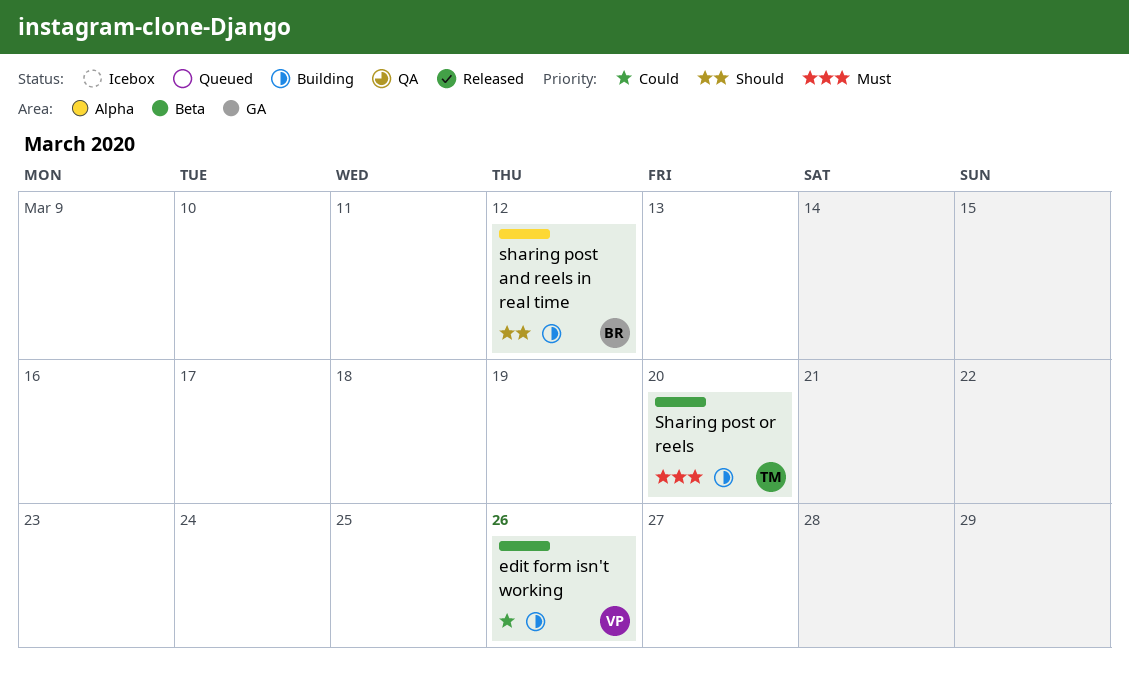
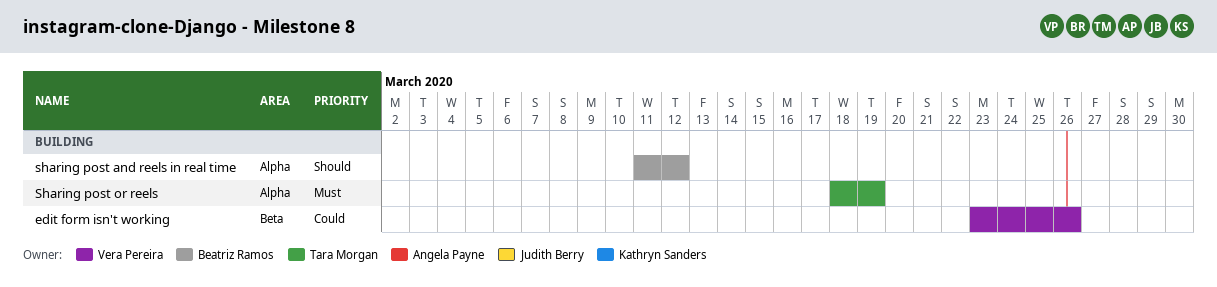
Sharing post or reels, label: Beta -> Alpha
Sharing post or reels, due: Mar 20 -> Mar 19

